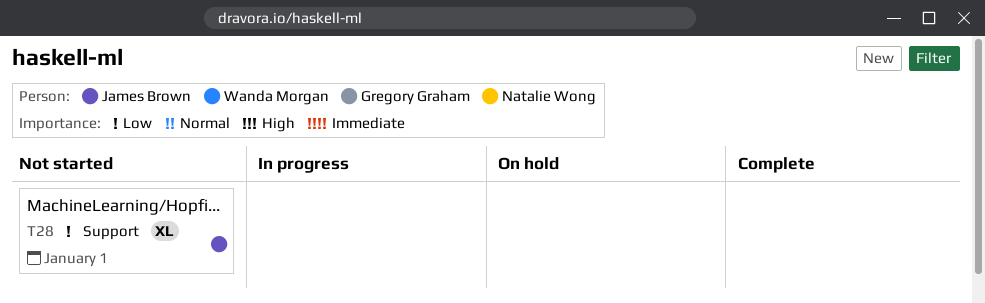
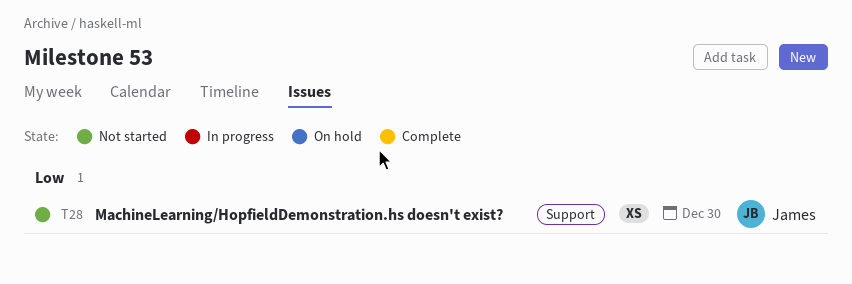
T28, estimate: XL -> XS
T28, due: Jan 1 -> Dec 30

